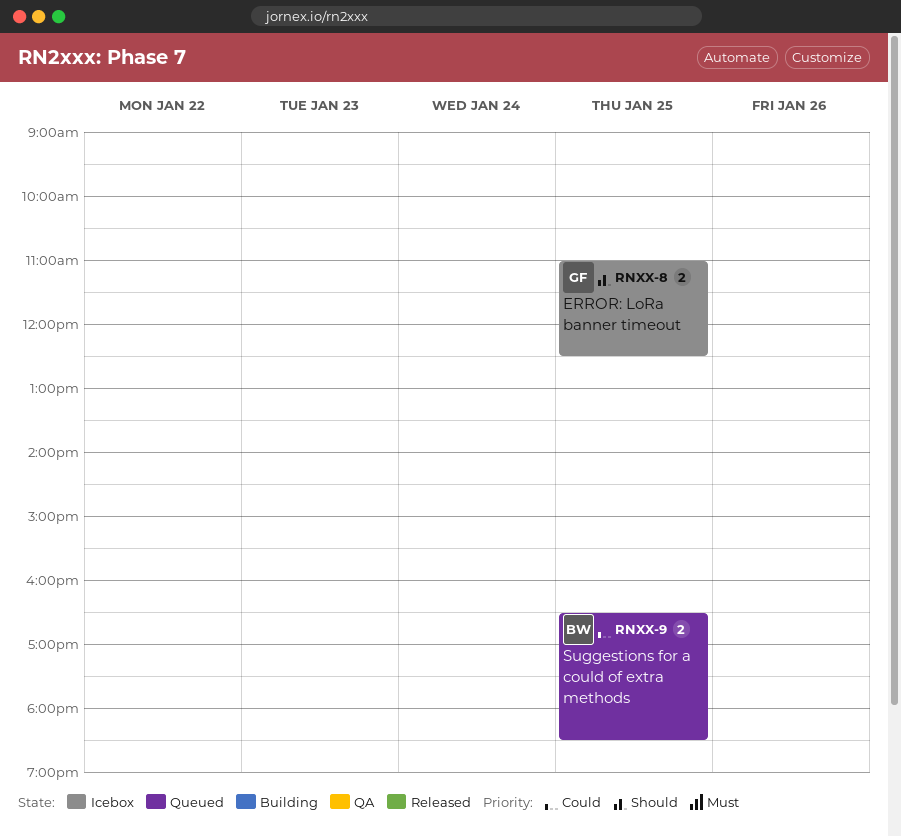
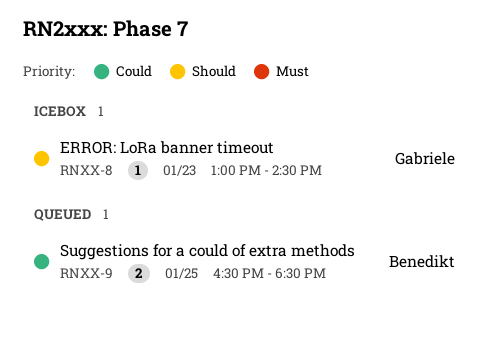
RNXX-8, estimate: 2 -> 1
RNXX-8, day: Jan 25 -> Jan 23
RNXX-8, begins: 11:00 -> 13:00
RNXX-8, ends: 12:30 -> 14:30

